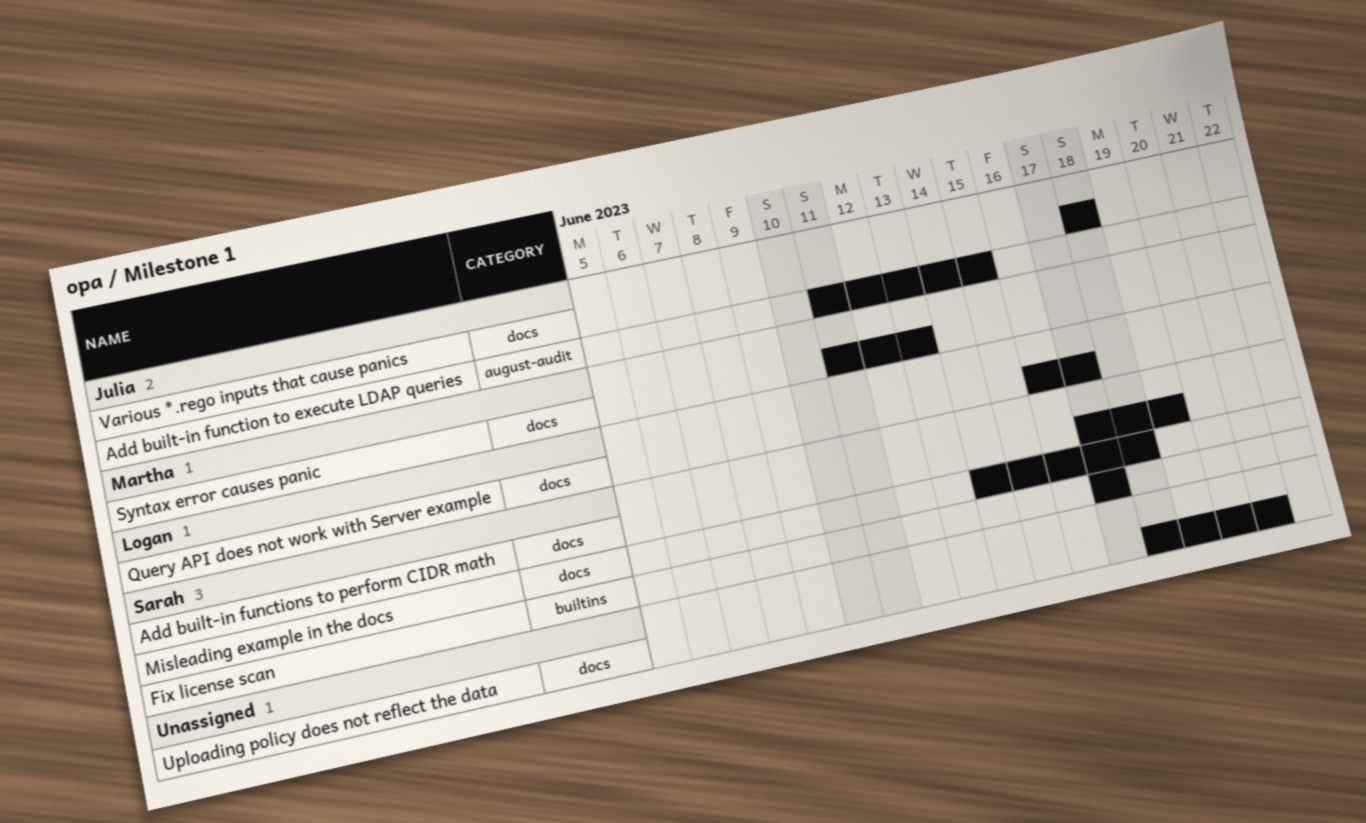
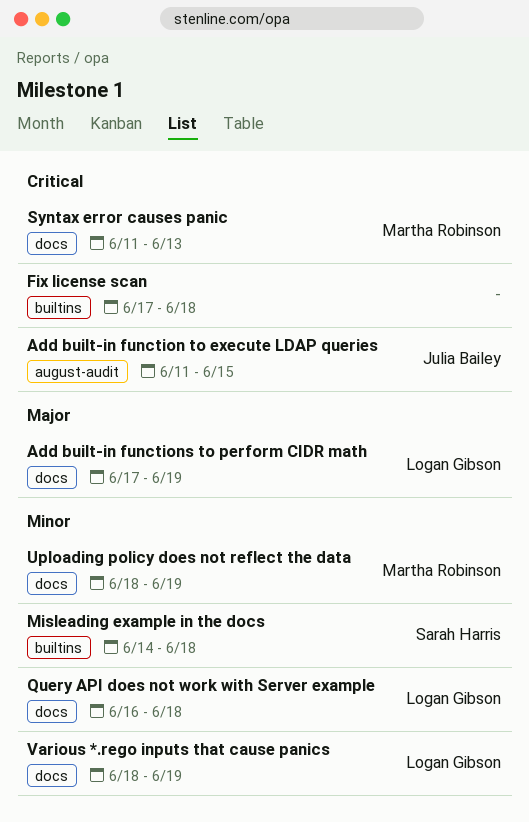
Add built-in functions to perform CIDR math, owner: Sarah Harris -> Logan Gibson
Fix license scan, owner: Sarah Harris -> none
Fix license scan, due: Jun 17 -> Jun 18
Misleading example in the docs, label: docs -> builtins
Query API does not work with Server example, due: Jun 17 -> Jun 18
Uploading policy does not reflect the data, owner: none -> Martha Robinson
Uploading policy does not reflect the data, due: Jun 21 -> Jun 19
Various *.rego inputs that cause panics, owner: Julia Bailey -> Logan Gibson
Various *.rego inputs that cause panics, due: Jun 18 -> Jun 19

